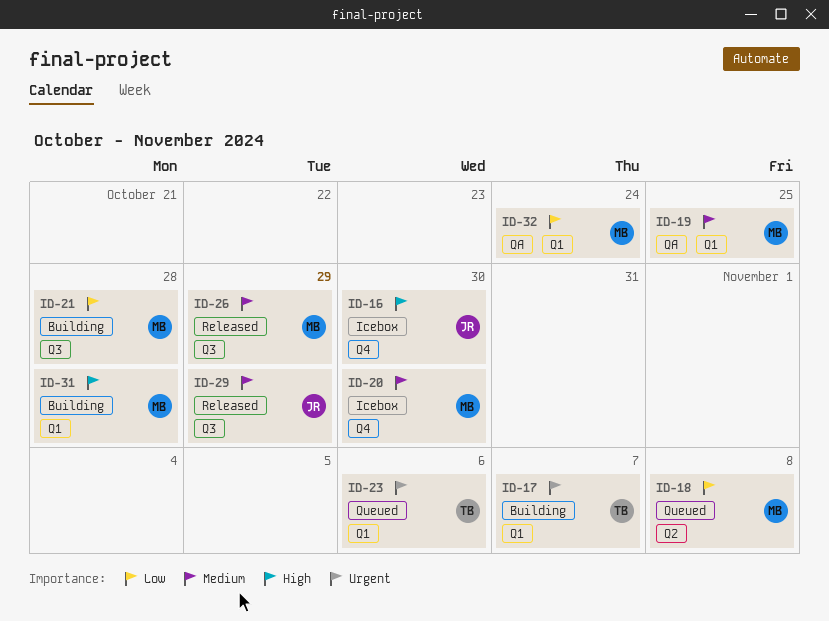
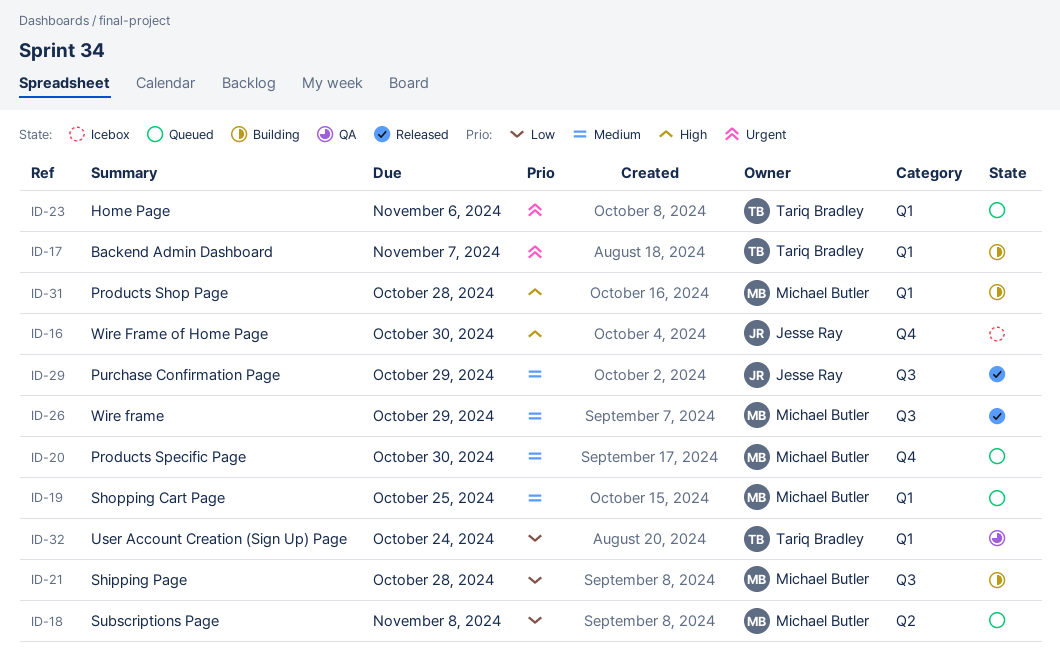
ID-19, status: QA -> Queued
ID-20, status: Icebox -> Queued
ID-32, owner: Michael Butler -> Tariq Bradley

